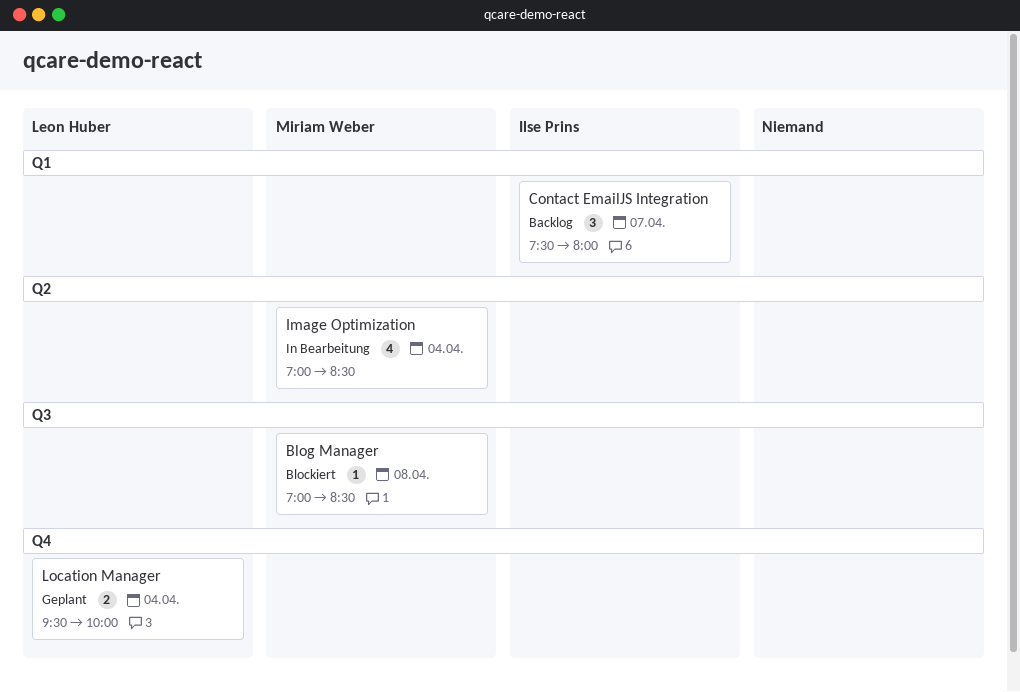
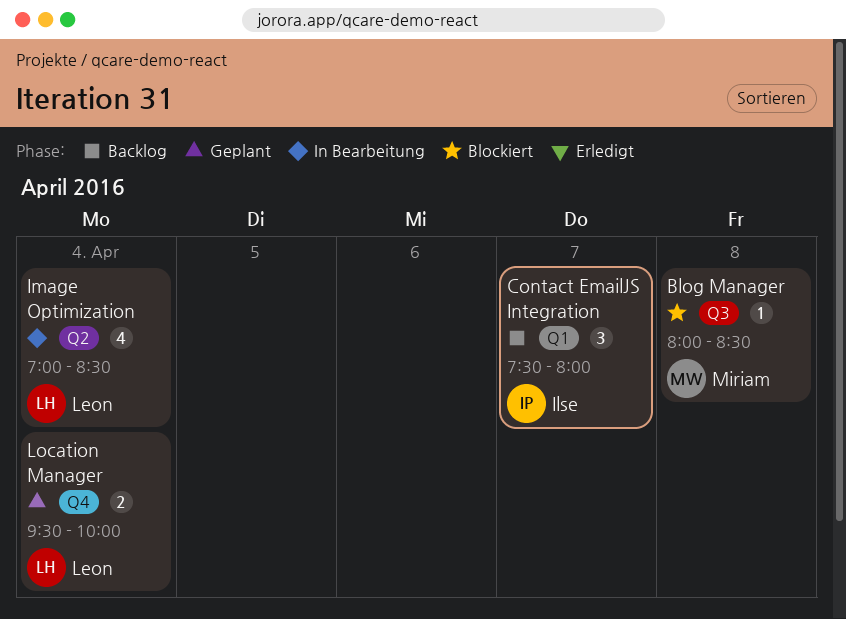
Blog Manager, begins: 07:00 -> 08:00
Image Optimization, owner: Miriam Weber -> Leon Huber

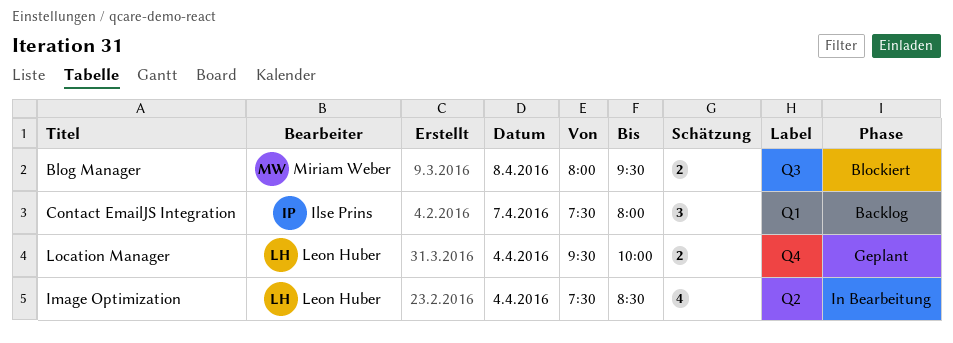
Blog Manager, estimate: 1 -> 2
Blog Manager, ends: 08:30 -> 09:30
Image Optimization, begins: 07:00 -> 07:30

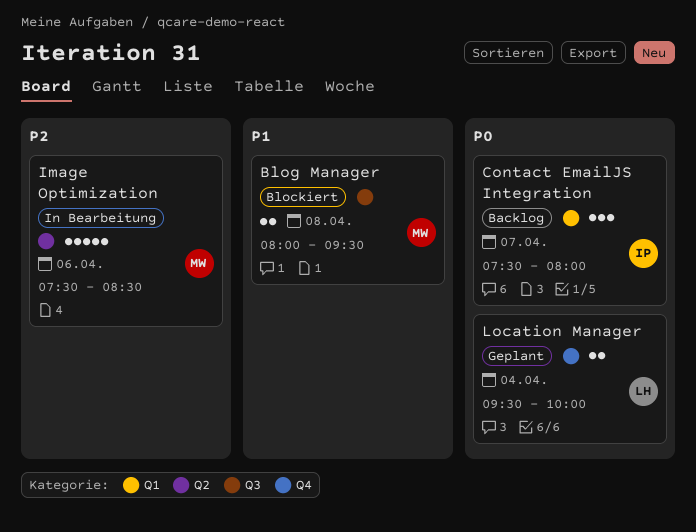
Image Optimization, owner: Leon Huber -> Miriam Weber
Image Optimization, estimate: 4 -> 5
Image Optimization, day: Apr 4 -> Apr 6

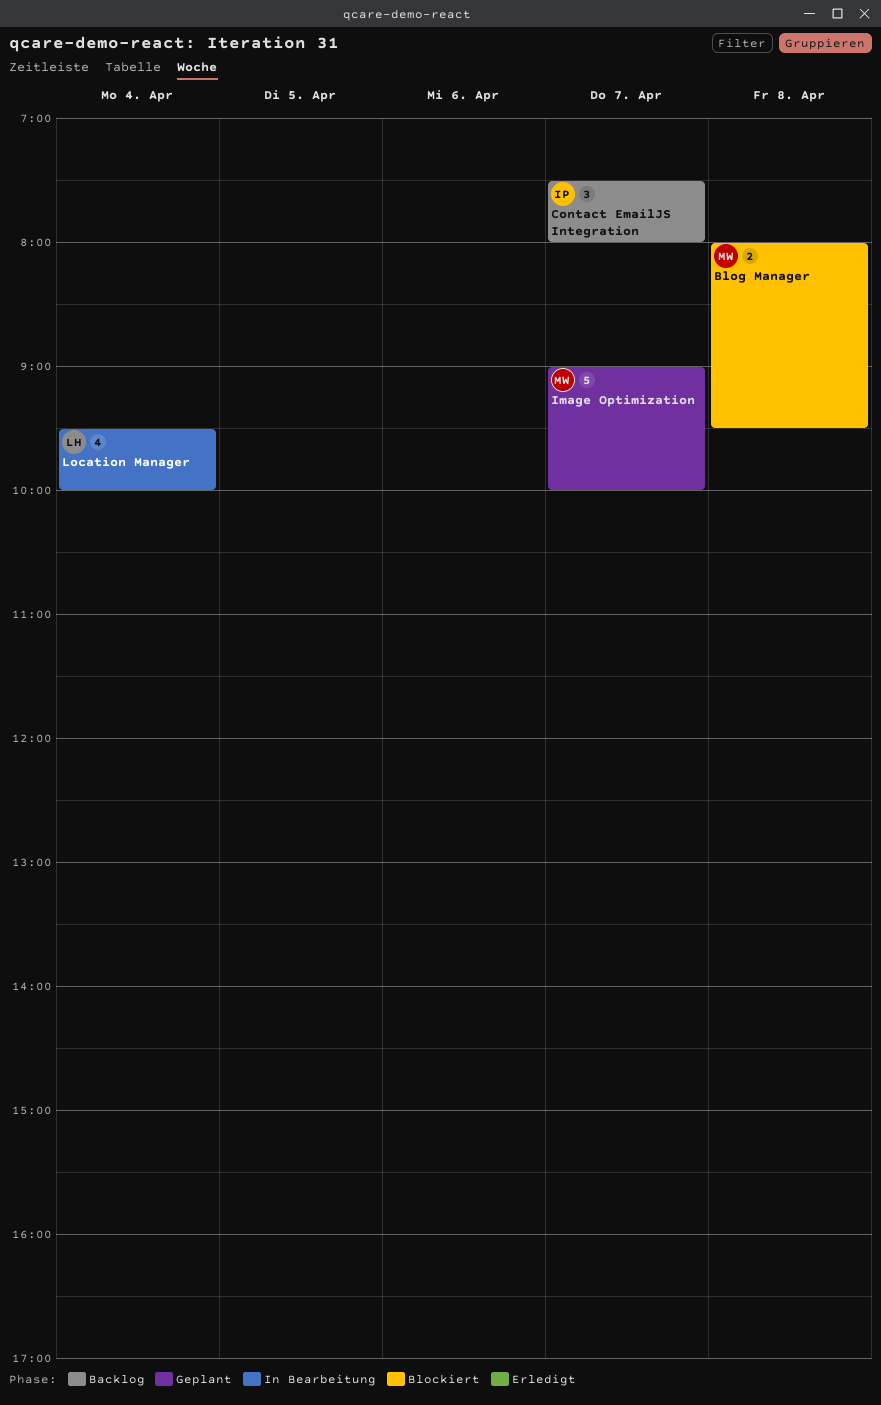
Image Optimization, status: In Bearbeitung -> Geplant
Image Optimization, day: Apr 6 -> Apr 7
Image Optimization, begins: 07:30 -> 09:00
Image Optimization, ends: 08:30 -> 10:00
Location Manager, status: Geplant -> In Bearbeitung
Location Manager, estimate: 2 -> 4

